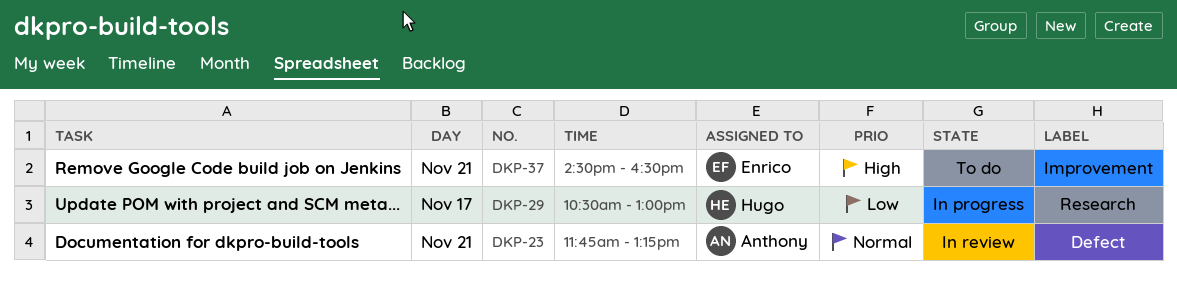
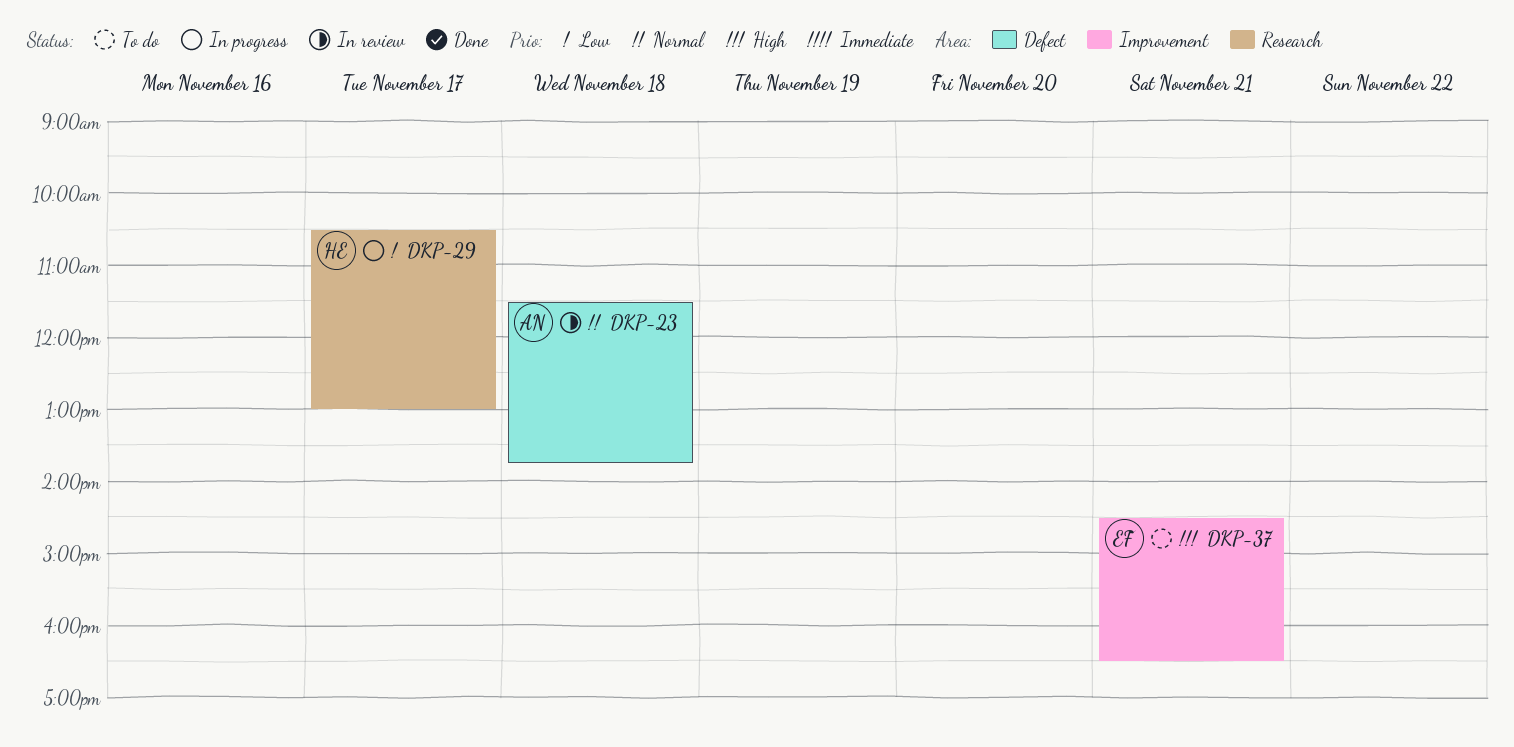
DKP-23, day: Nov 21 -> Nov 18
DKP-23, begins: 11:45 -> 11:30
DKP-23, ends: 13:15 -> 13:45

